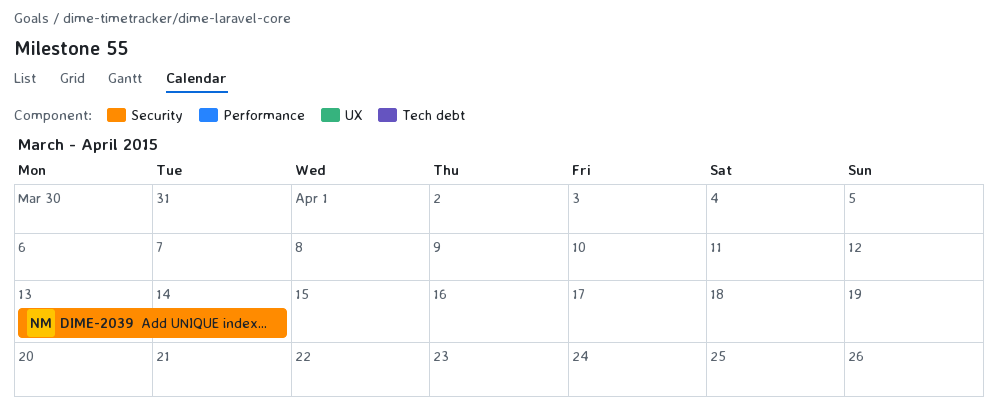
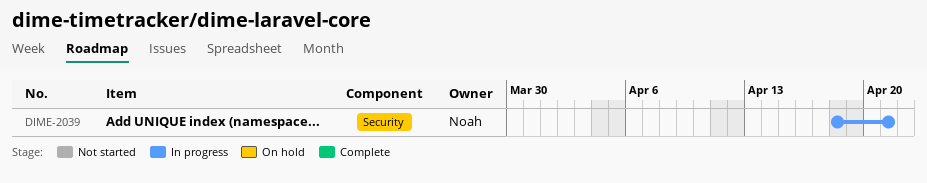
DIME-2039, start: Apr 13 -> Apr 18
DIME-2039, due: Apr 14 -> Apr 21

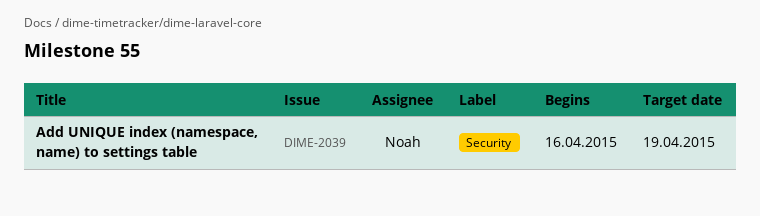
DIME-2039, start: Apr 18 -> Apr 16
DIME-2039, due: Apr 21 -> Apr 19

